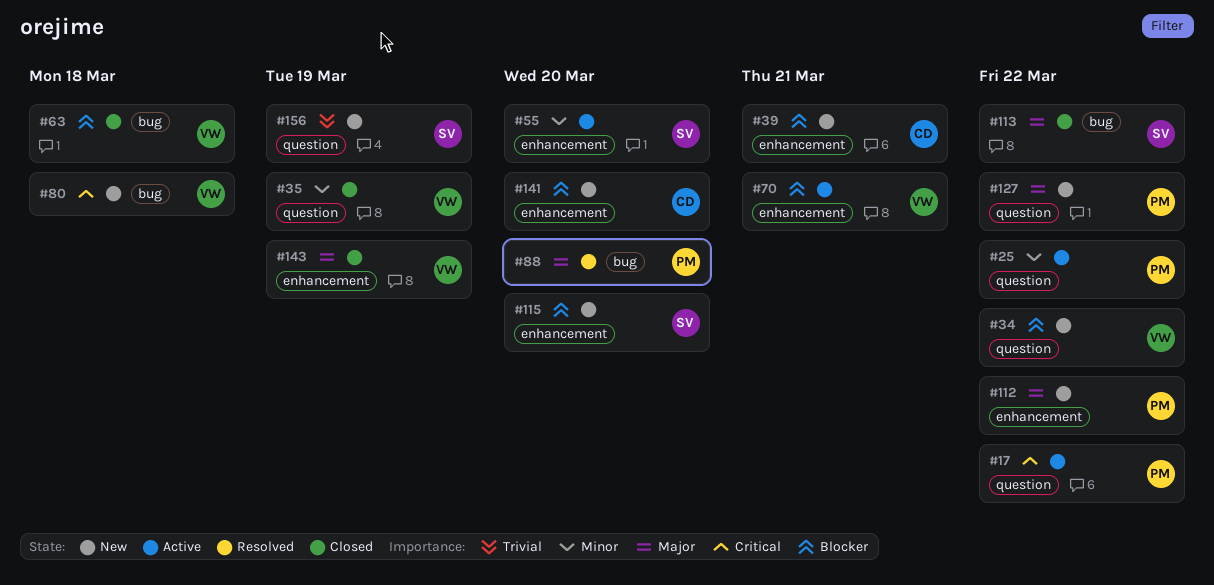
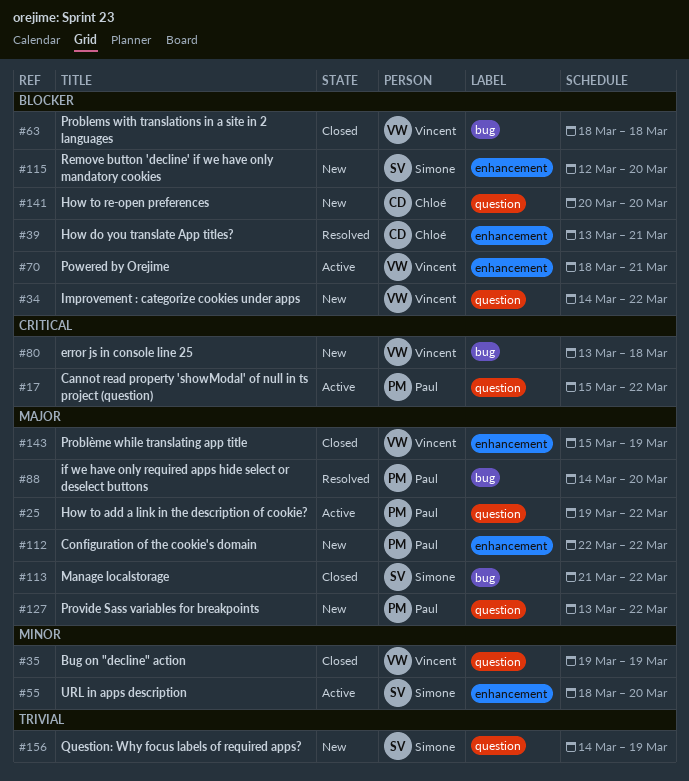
#25, priority: Minor -> Major
#39, status: New -> Resolved
#141, label: enhancement -> question

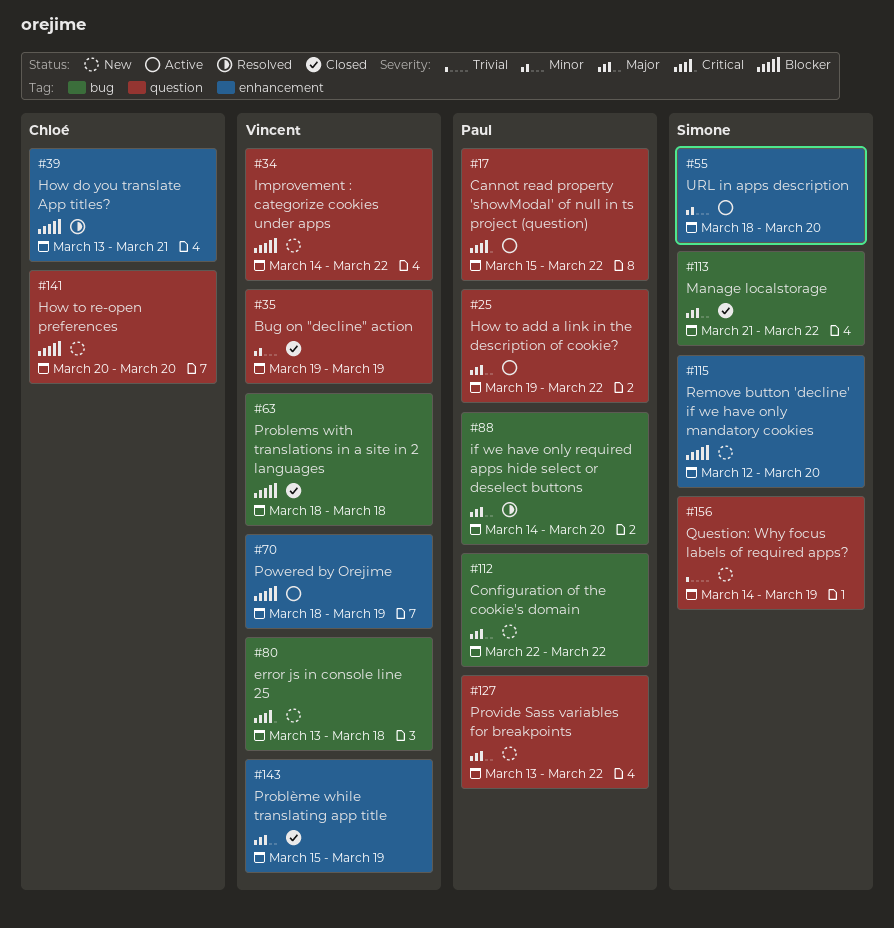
#70, due: Mar 21 -> Mar 19
#112, label: enhancement -> bug

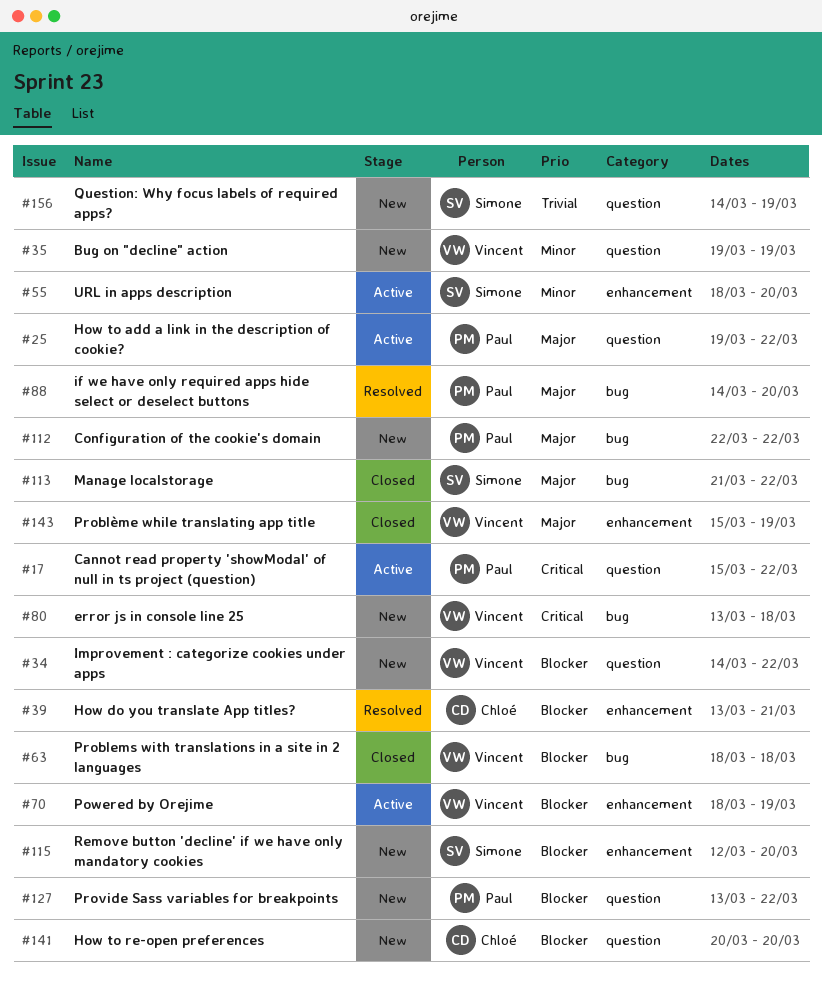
#35, status: Closed -> New
#127, priority: Major -> Blocker

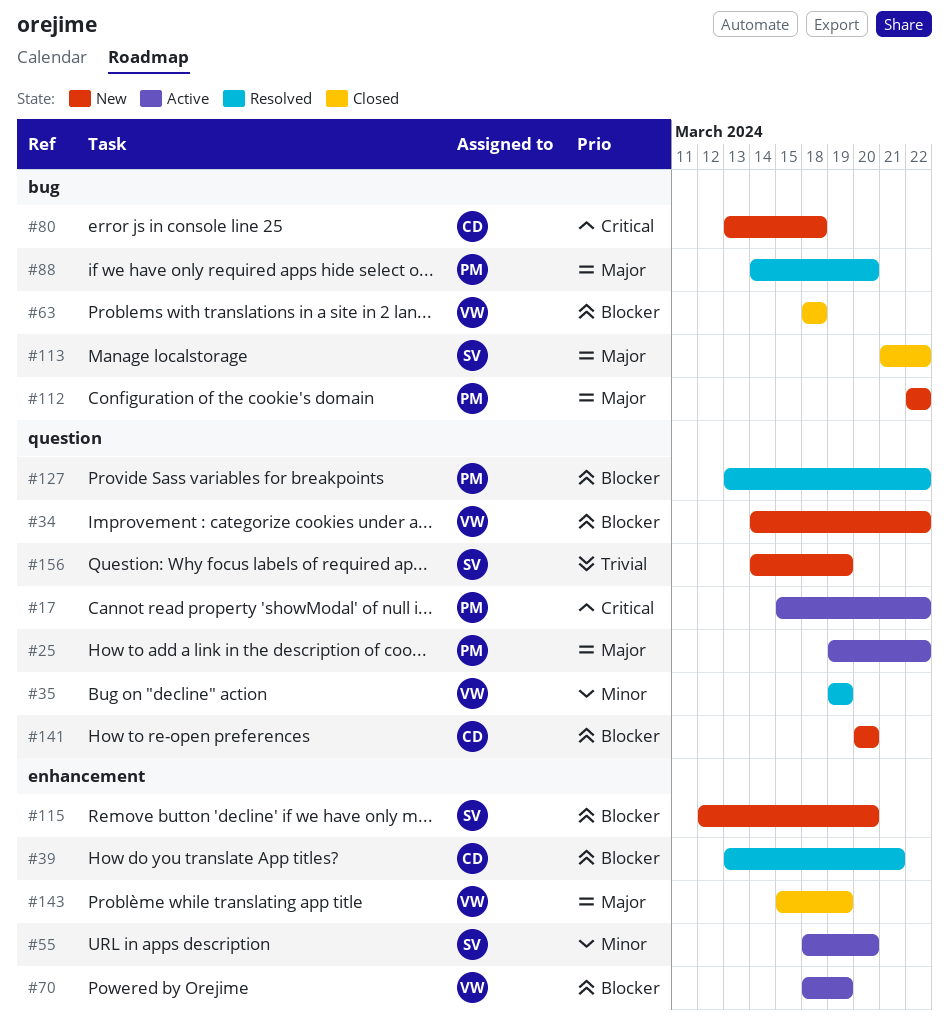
#35, status: New -> Resolved
#80, owner: Vincent -> Chloé
#127, status: New -> Resolved

